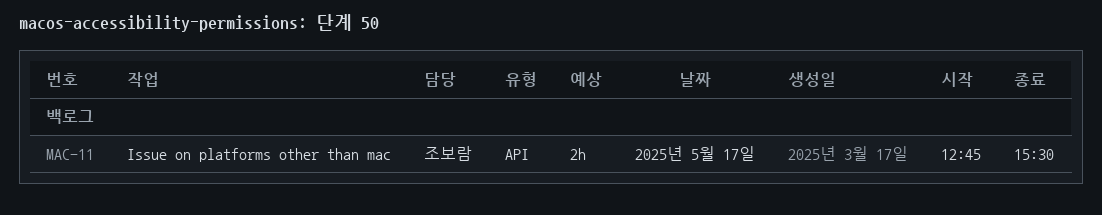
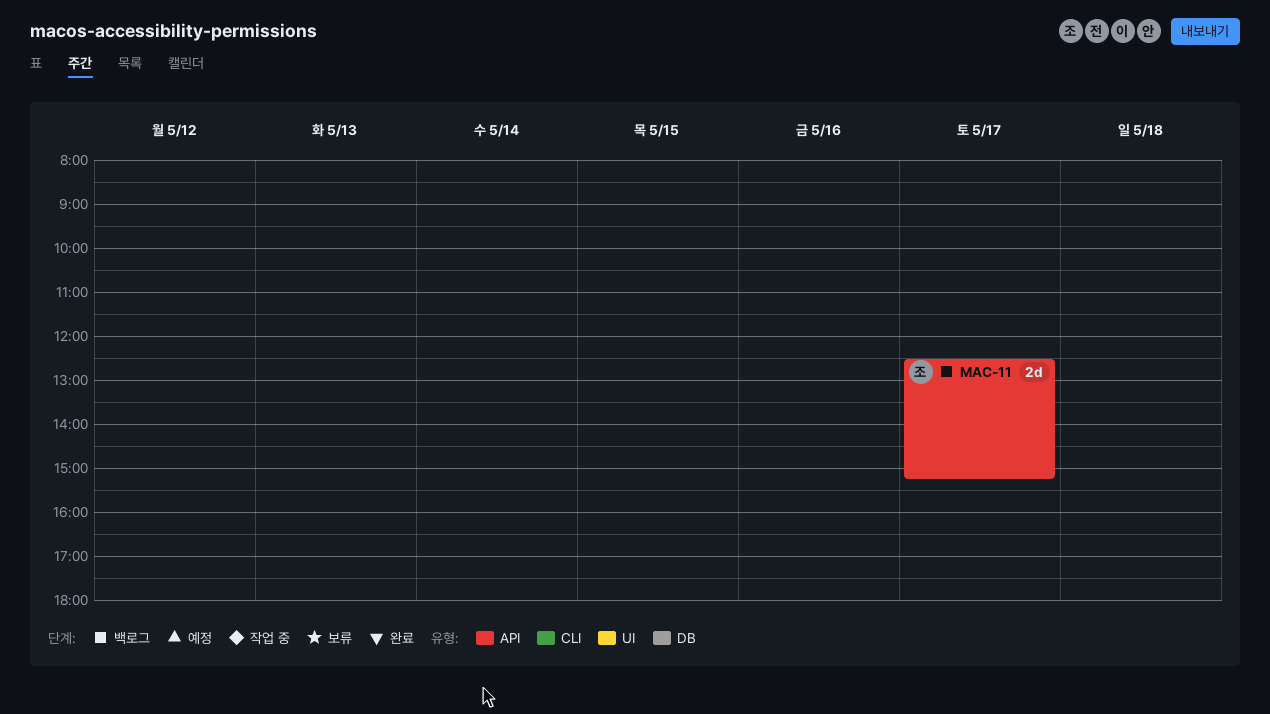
MAC-11, estimate: 2h -> 2d
MAC-11, begins: 12:45 -> 12:30
MAC-11, ends: 15:30 -> 15:15

